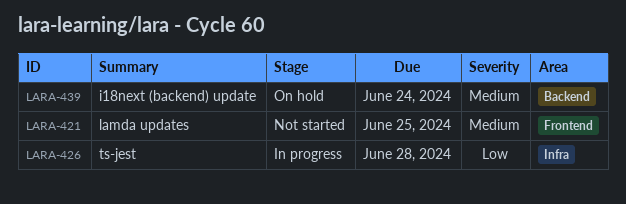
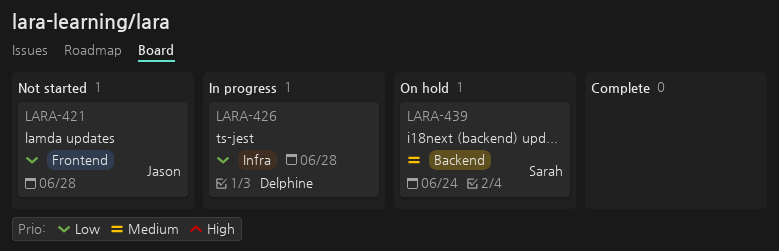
LARA-421, priority: Medium -> Low
LARA-421, due: Jun 25 -> Jun 28

